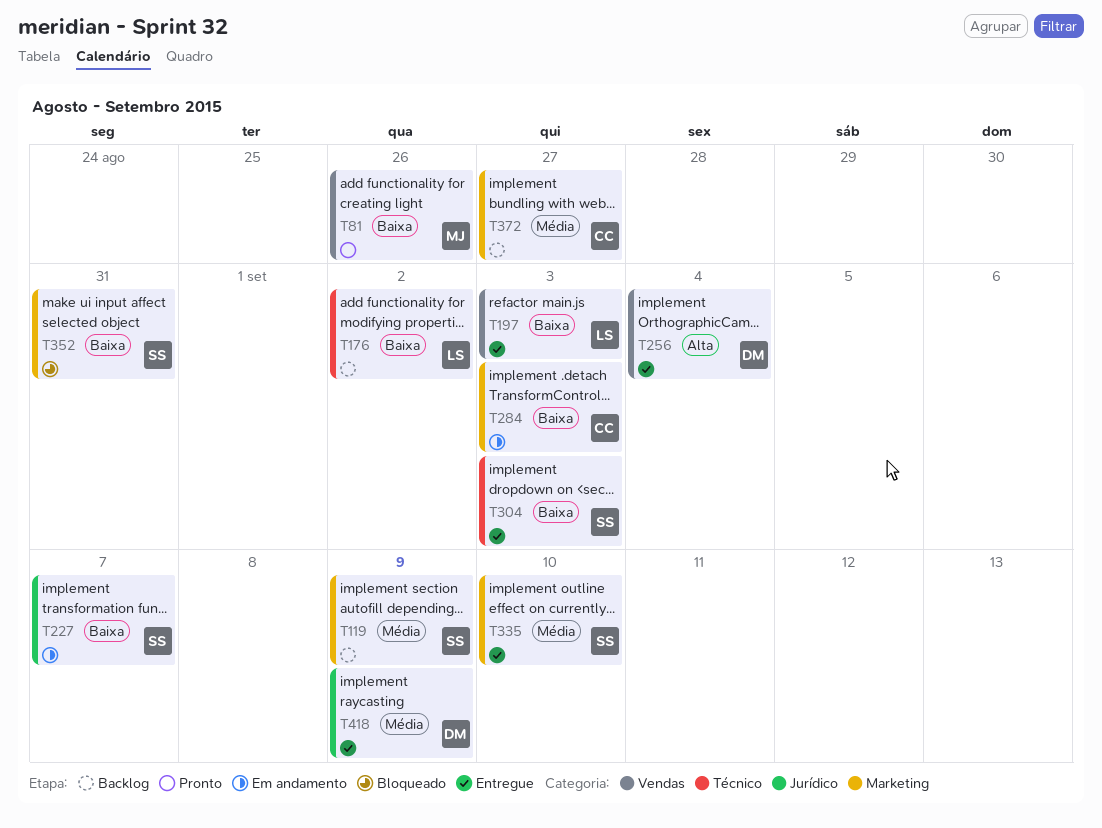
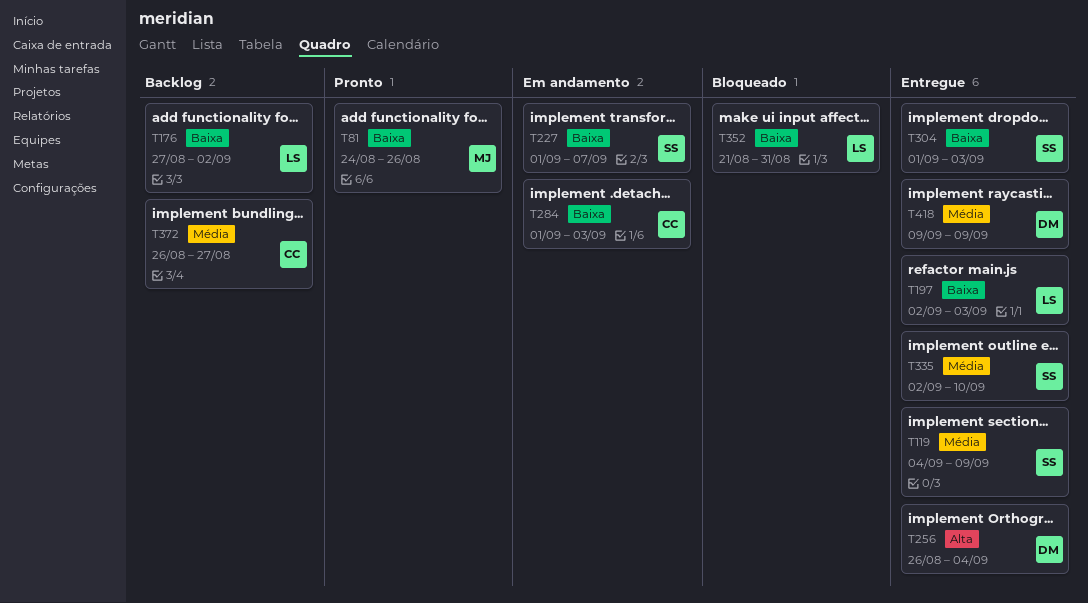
T119, status: Backlog -> Entregue
T352, owner: SS -> LS

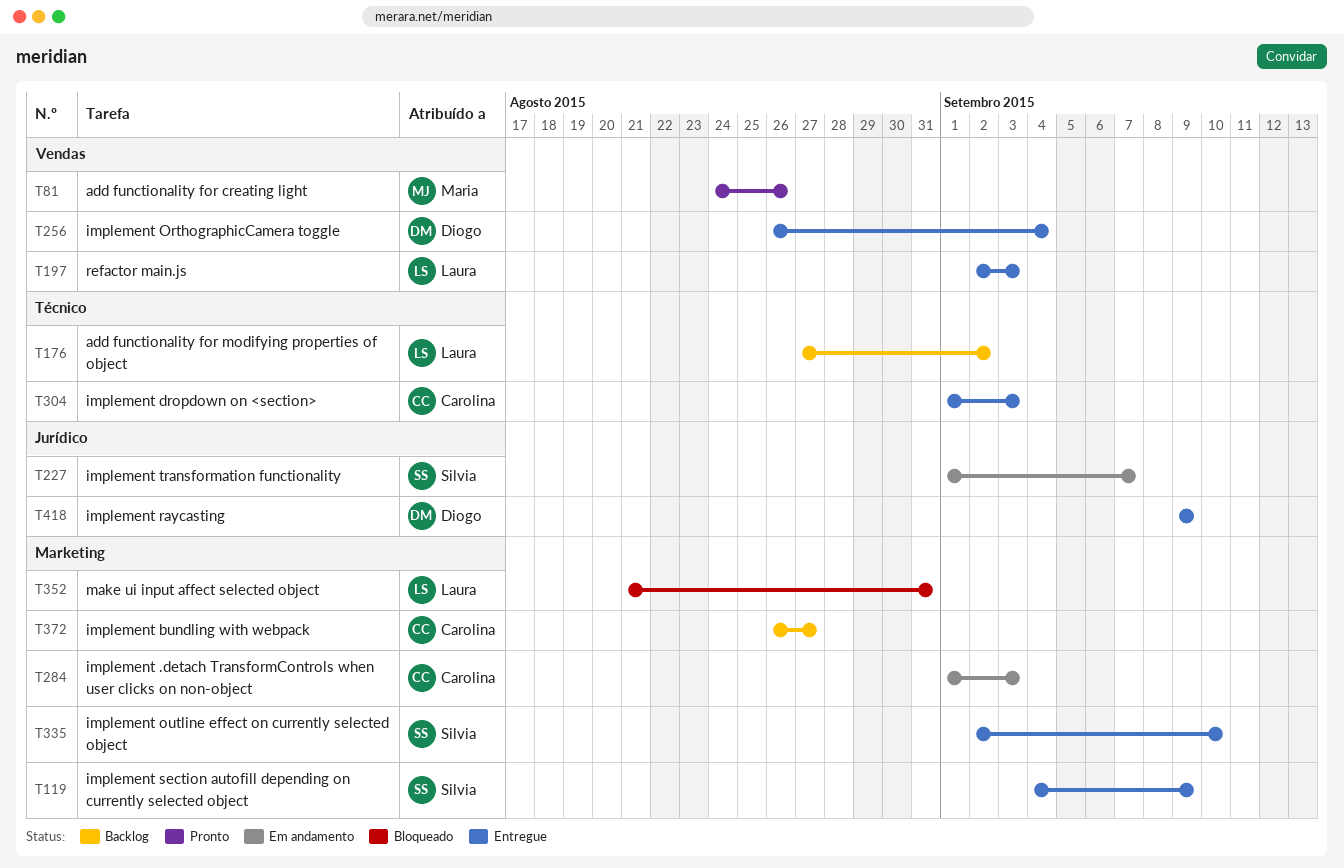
T304, owner: Silvia -> Carolina

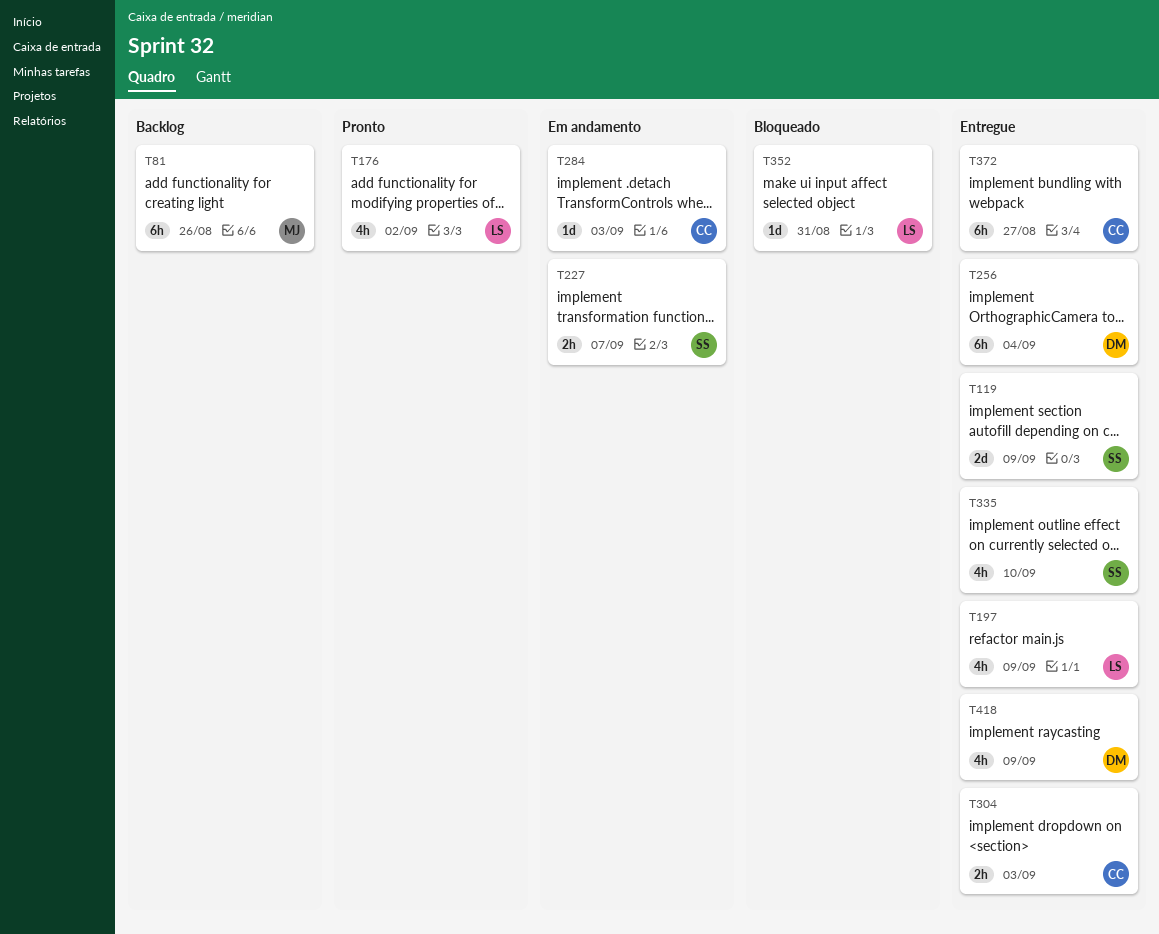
T81, status: Pronto -> Backlog
T176, status: Backlog -> Pronto
T197, due: Sep 3 -> Sep 9
T372, status: Backlog -> Entregue

